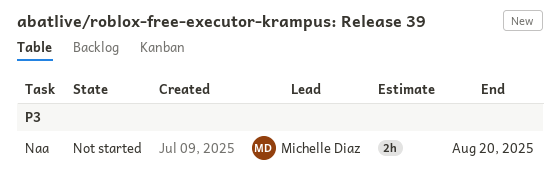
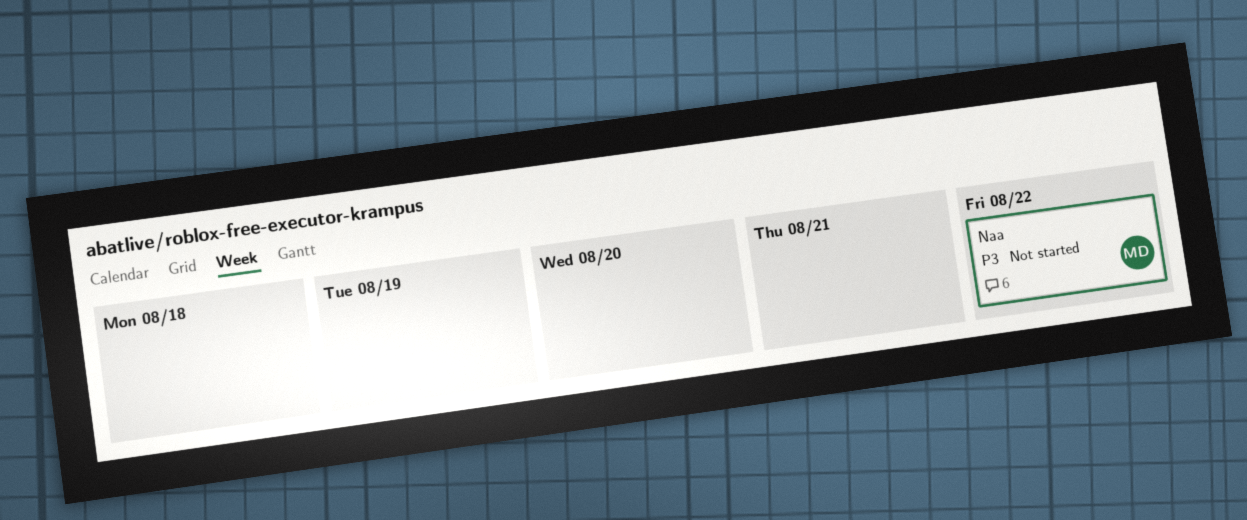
Naa, due: Aug 20 -> Aug 22

